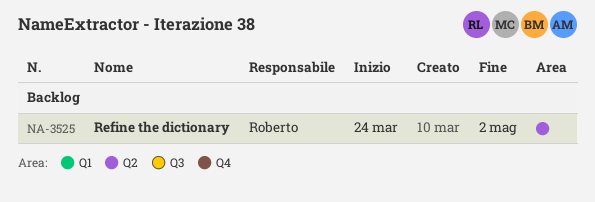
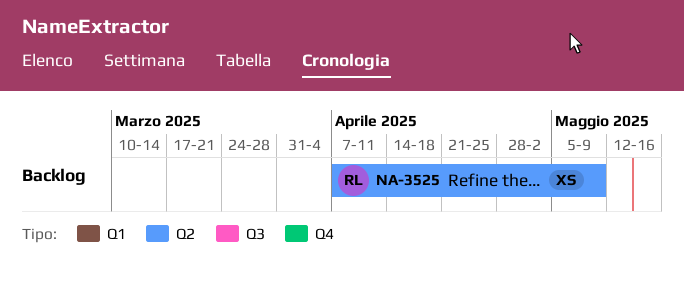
NA-3525, start: Mar 24 -> Apr 7
NA-3525, due: May 2 -> May 9

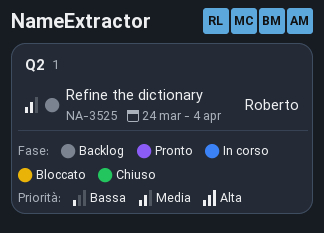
NA-3525, start: Apr 7 -> Mar 24
NA-3525, due: May 9 -> Apr 4

